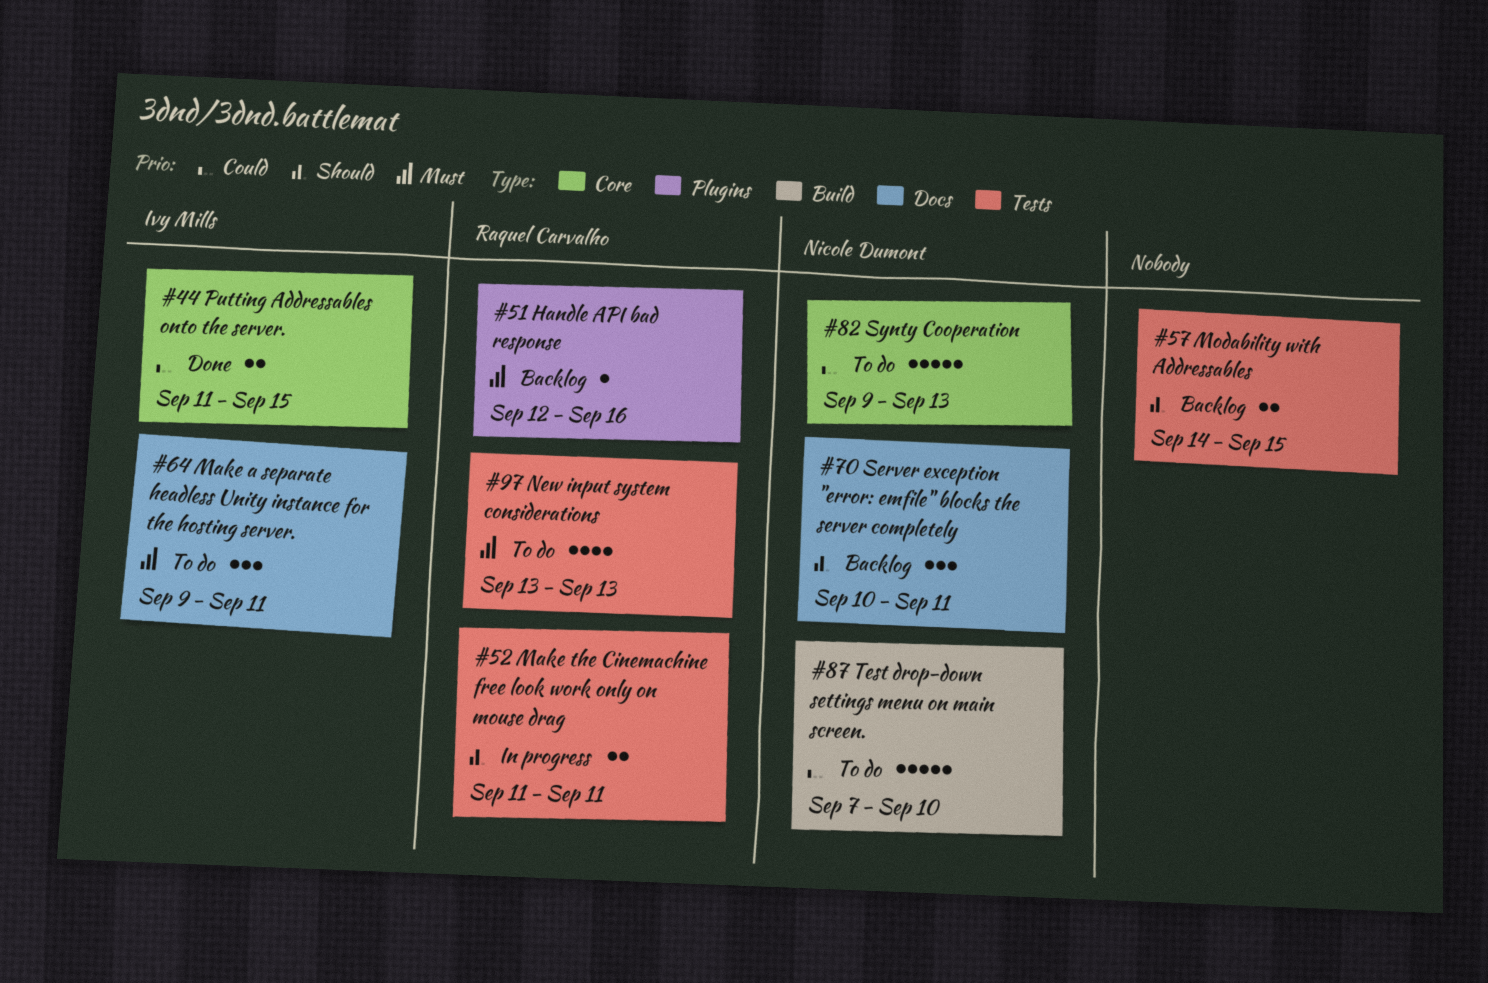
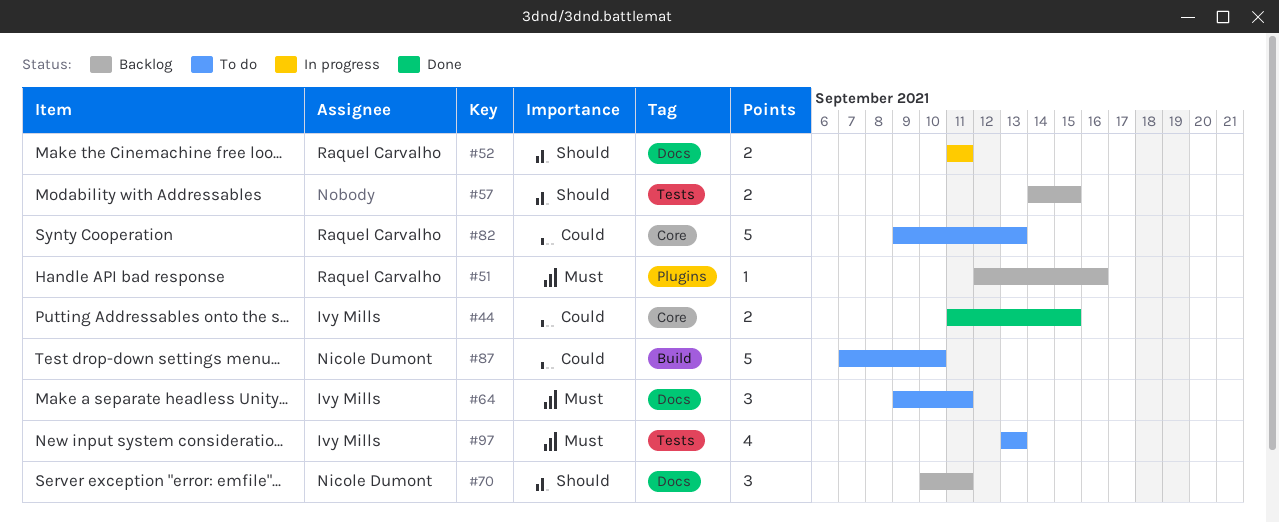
#52, label: Tests -> Docs
#82, owner: Nicole Dumont -> Raquel Carvalho
#97, owner: Raquel Carvalho -> Ivy Mills

